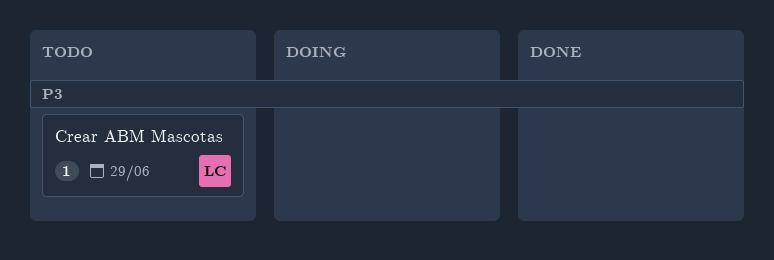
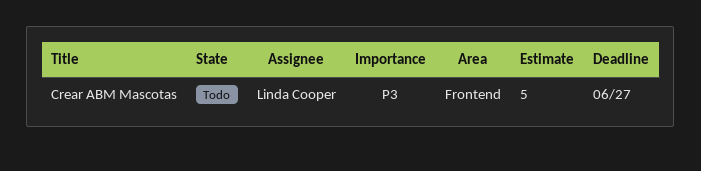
Crear ABM Mascotas, estimate: 1 -> 5
Crear ABM Mascotas, due: Jun 29 -> Jun 27

